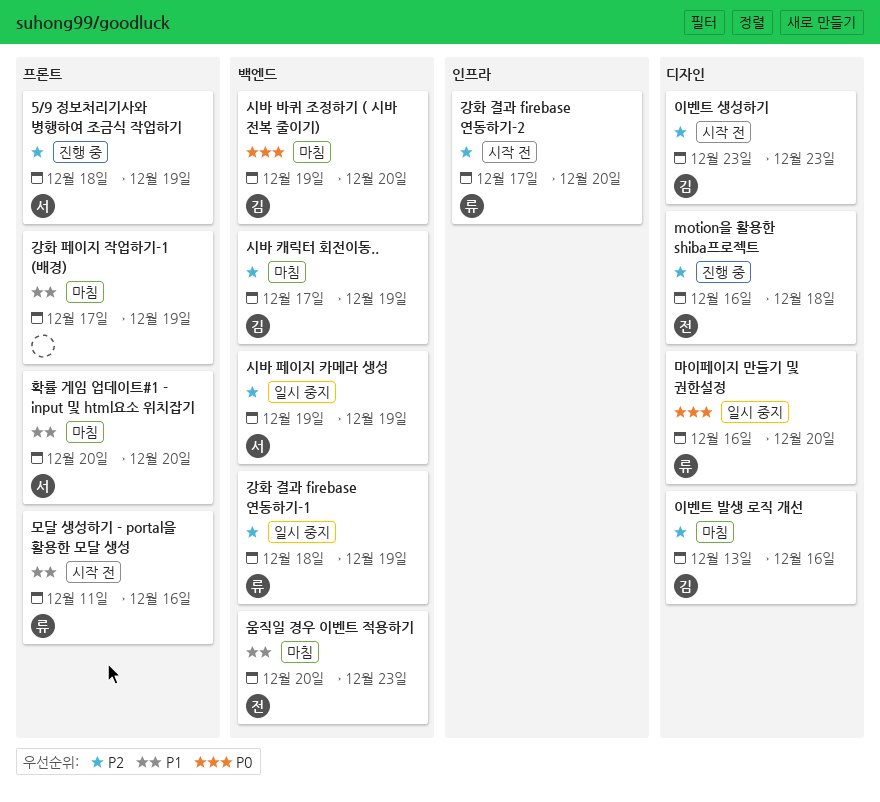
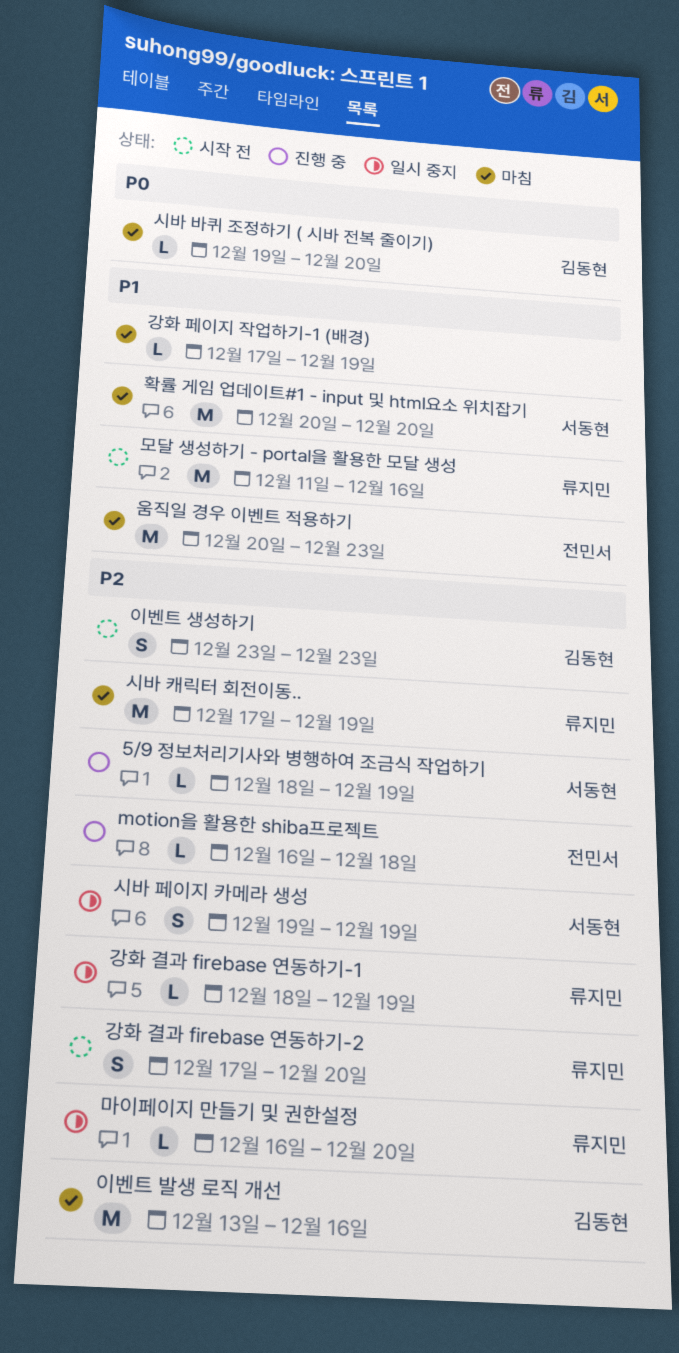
마이페이지 만들기 및 권한설정, priority: P0 -> P2
시바 캐릭터 회전이동.., owner: 김동현 -> 류지민

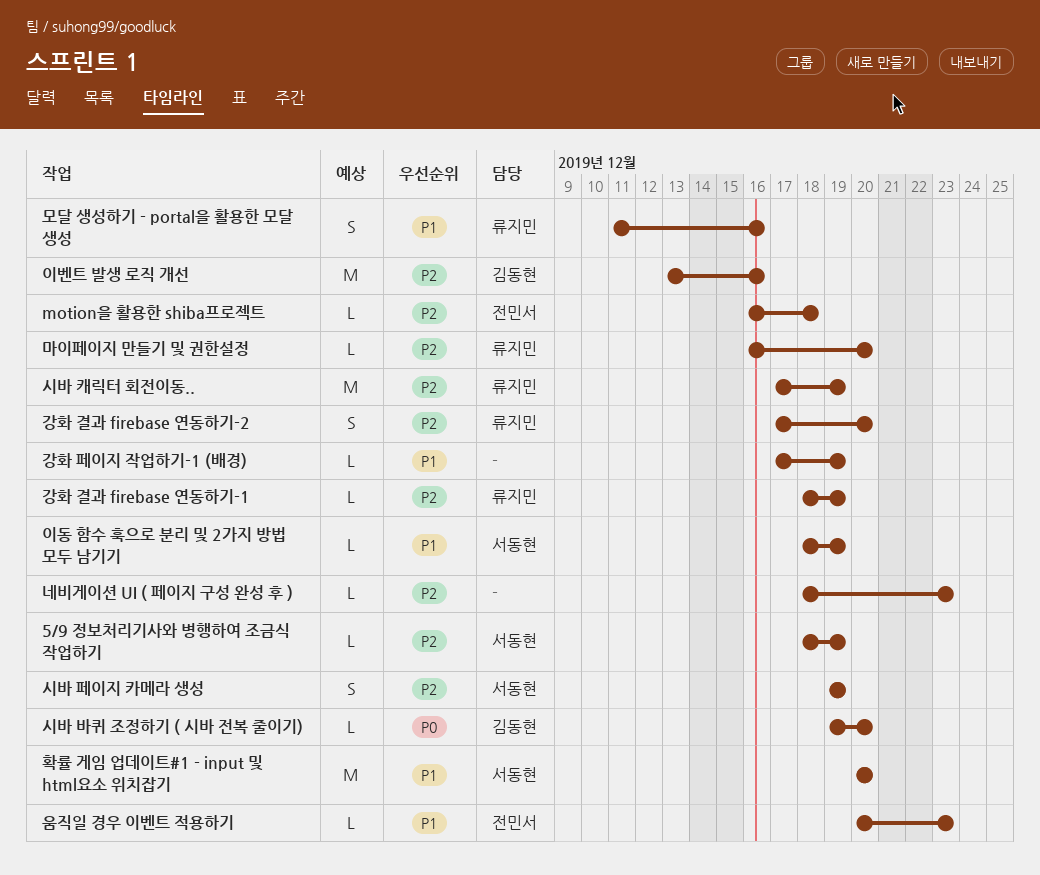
네비게이션 UI ( 페이지 구성 완성 후 ): none -> present
모달 생성하기 - portal을 활용한 모달 생성, estimate: M -> S
움직일 경우 이벤트 적용하기, estimate: M -> L
이동 함수 훅으로 분리 및 2가지 방법 모두 남기기: none -> present
이벤트 생성하기: present -> none

